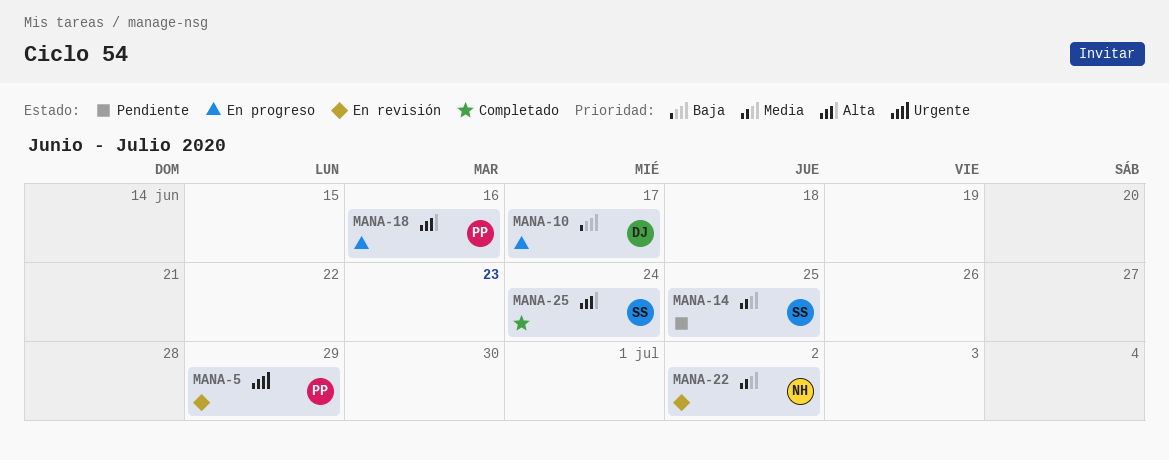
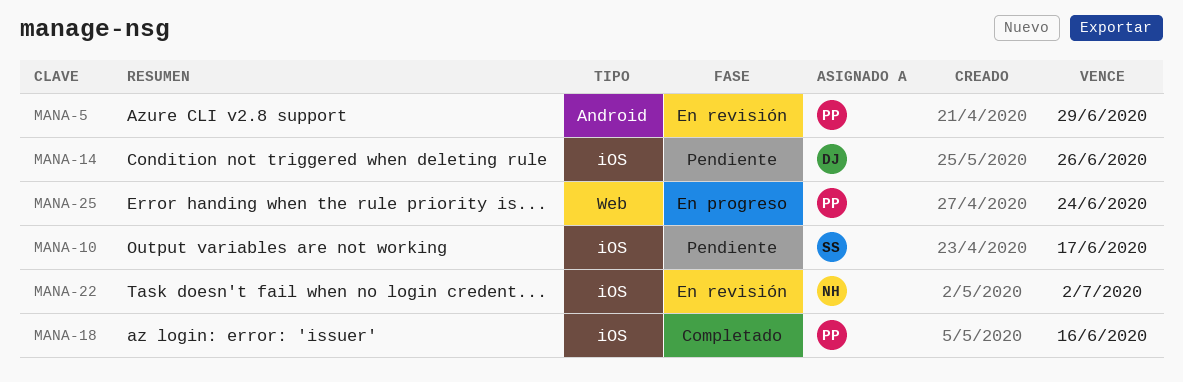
MANA-10, status: En progreso -> Pendiente
MANA-10, owner: DJ -> SS
MANA-14, owner: SS -> DJ
MANA-14, due: Jun 25 -> Jun 26
MANA-18, status: En progreso -> Completado
MANA-25, status: Completado -> En progreso
MANA-25, owner: SS -> PP

